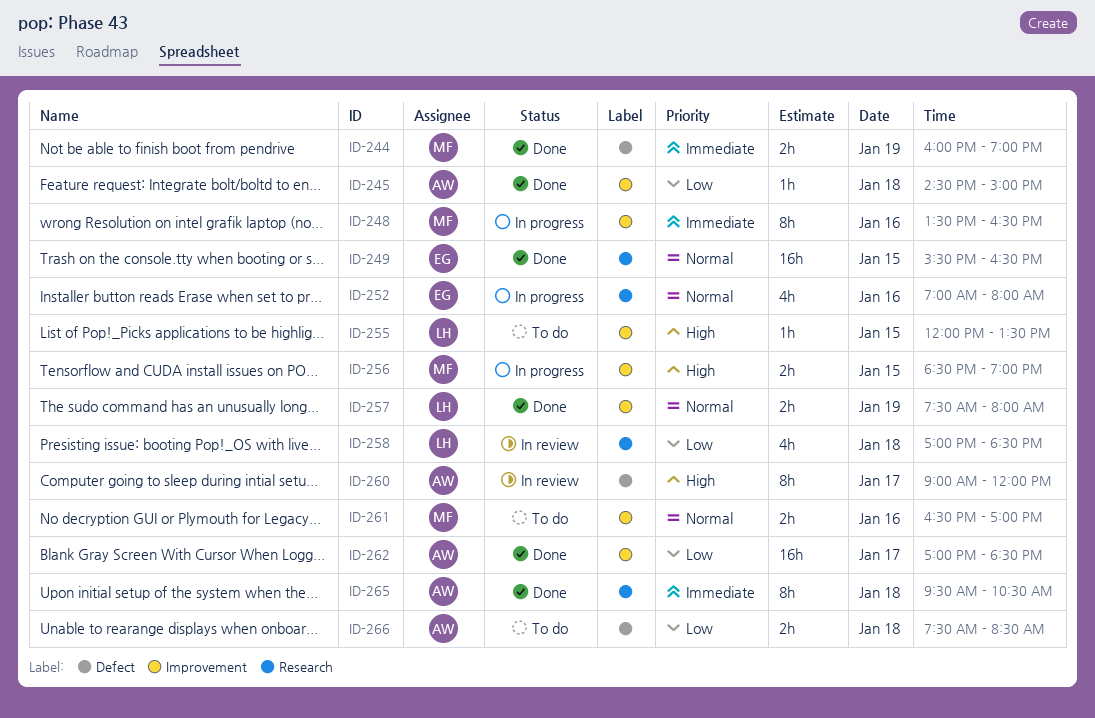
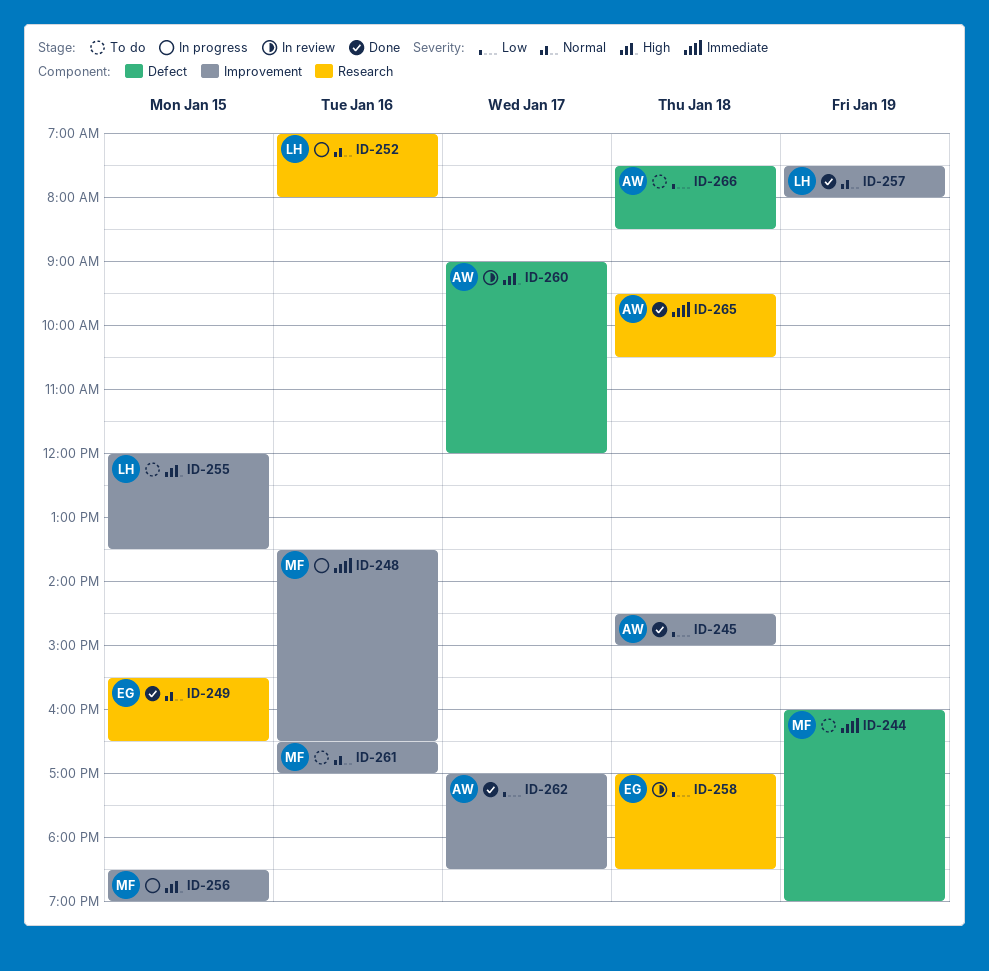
ID-244, status: Done -> To do
ID-252, owner: EG -> LH
ID-258, owner: LH -> EG

